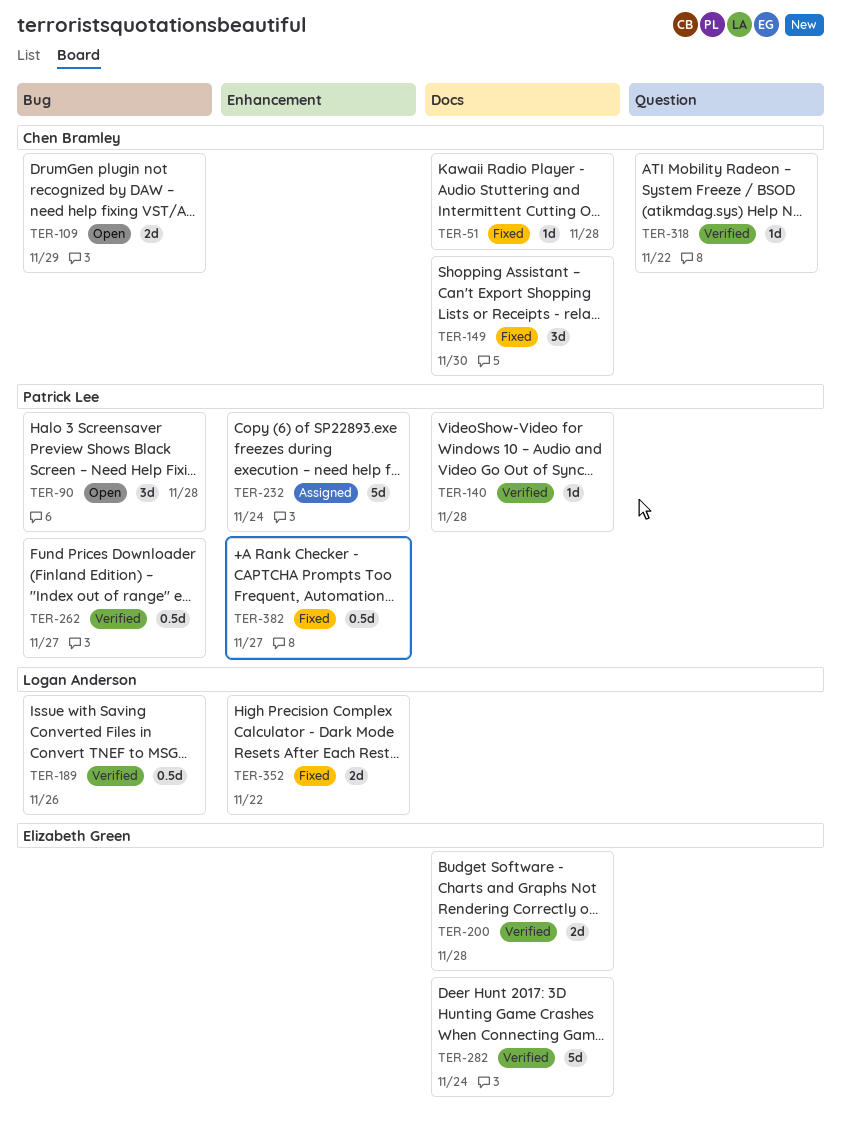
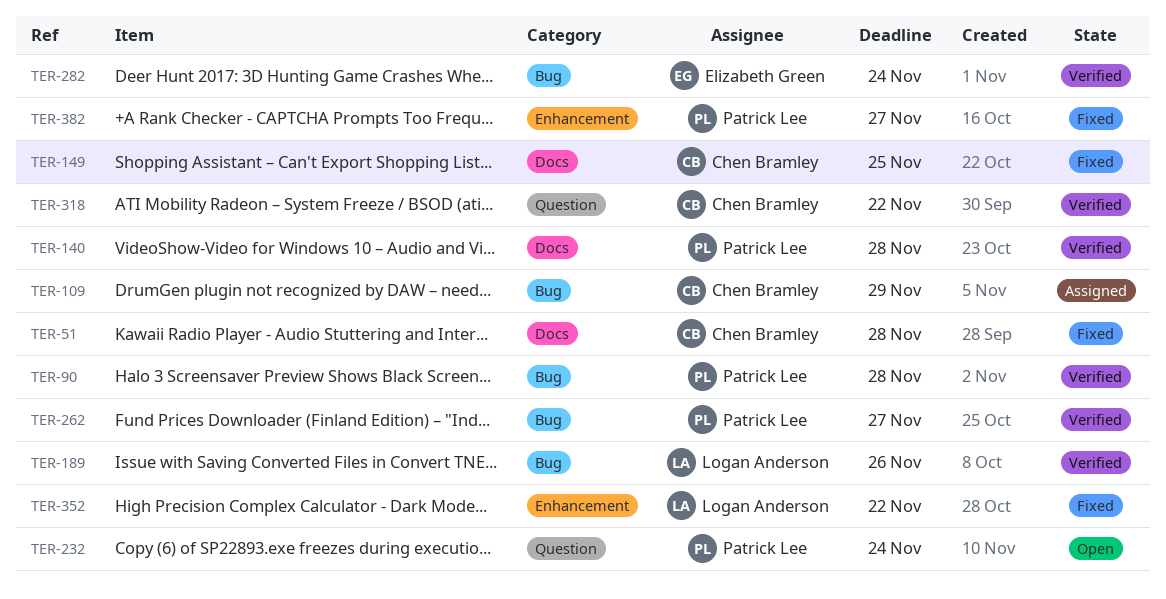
TER-90, status: Open -> Verified
TER-109, status: Open -> Assigned
TER-149, due: Nov 30 -> Nov 25
TER-200: present -> none
TER-232, status: Assigned -> Open
TER-232, label: Enhancement -> Question
TER-282, label: Docs -> Bug

